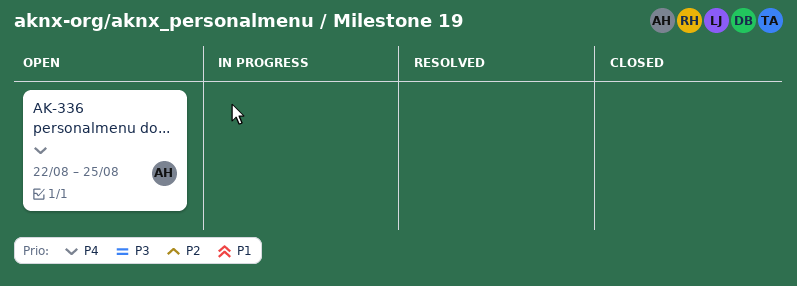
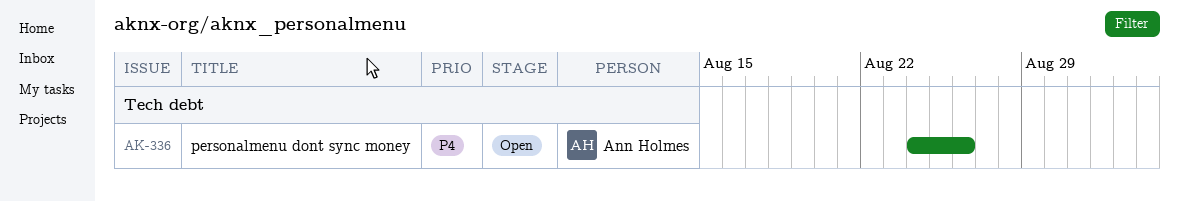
AK-336, start: Aug 22 -> Aug 24
AK-336, due: Aug 25 -> Aug 26

